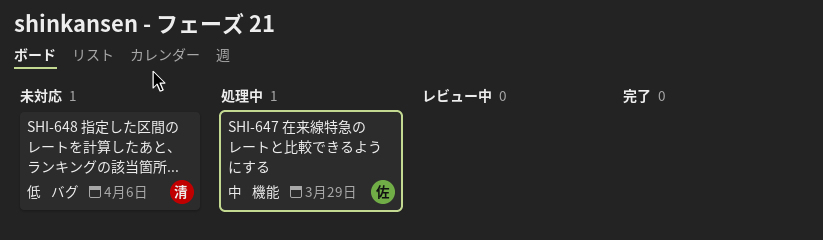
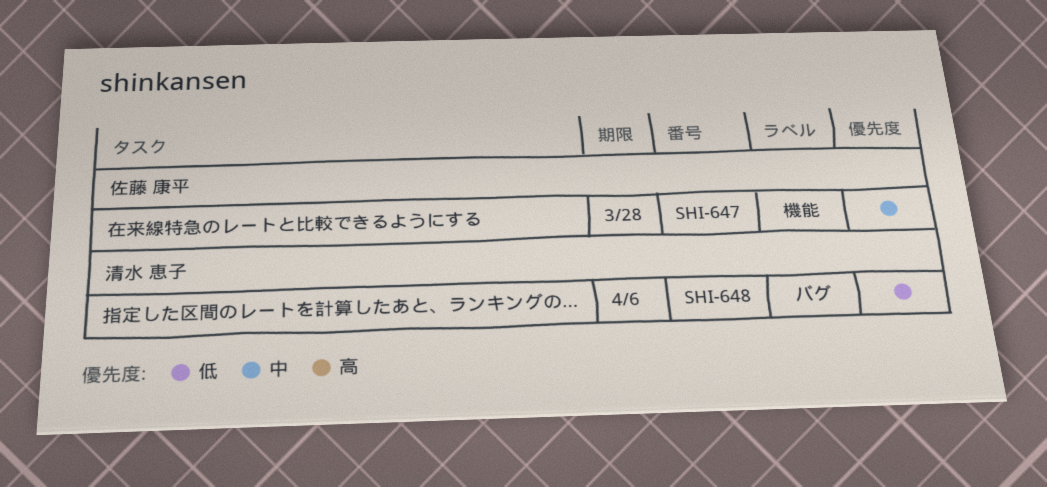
SHI-647, due: Mar 29 -> Mar 28

